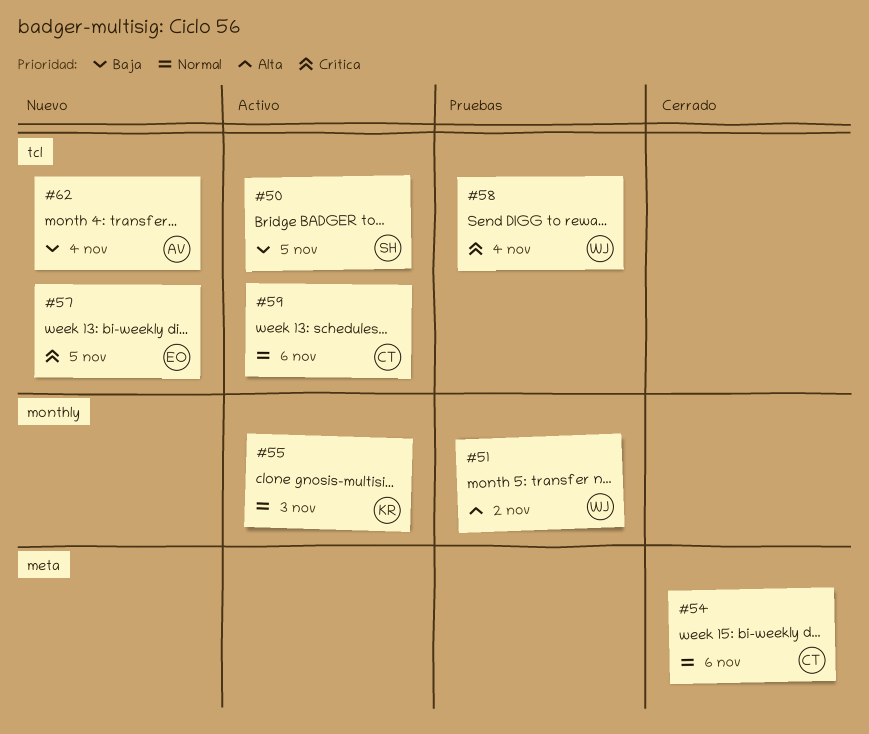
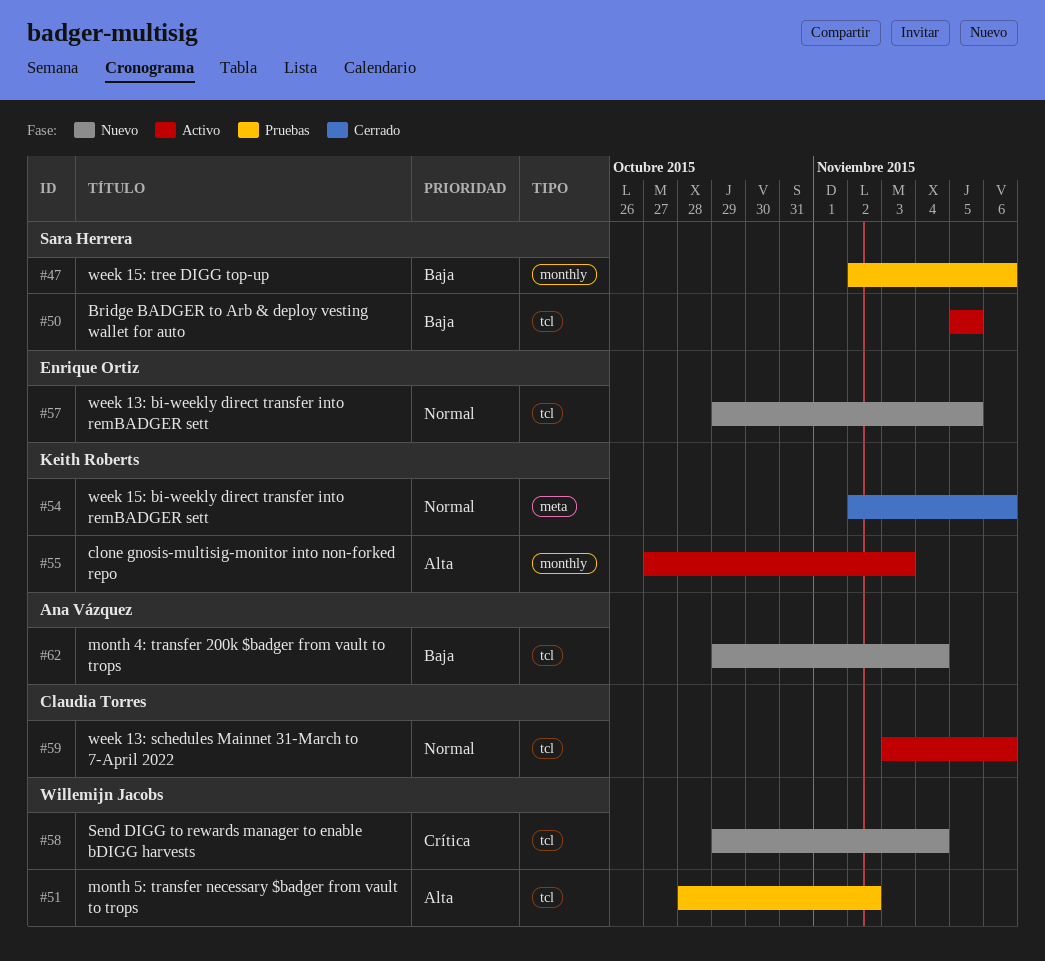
#47: none -> present
#51, label: monthly -> tcl
#54, owner: Claudia Torres -> Keith Roberts
#55, priority: Normal -> Alta
#57, priority: Crítica -> Normal
#58, status: Pruebas -> Nuevo

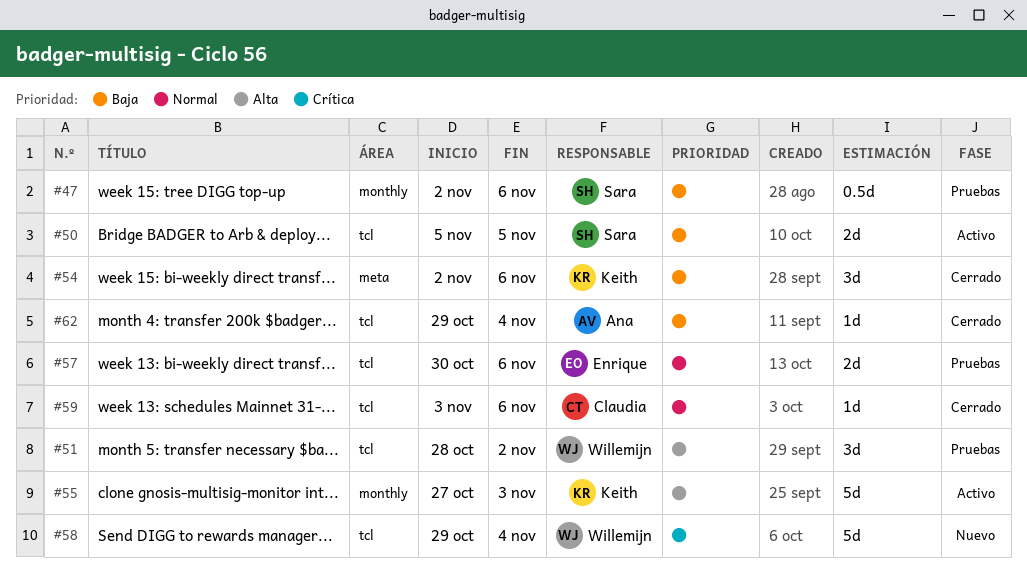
#54, priority: Normal -> Baja
#57, status: Nuevo -> Pruebas
#57, start: Oct 29 -> Oct 30
#57, due: Nov 5 -> Nov 6
#59, status: Activo -> Cerrado
#62, status: Nuevo -> Cerrado

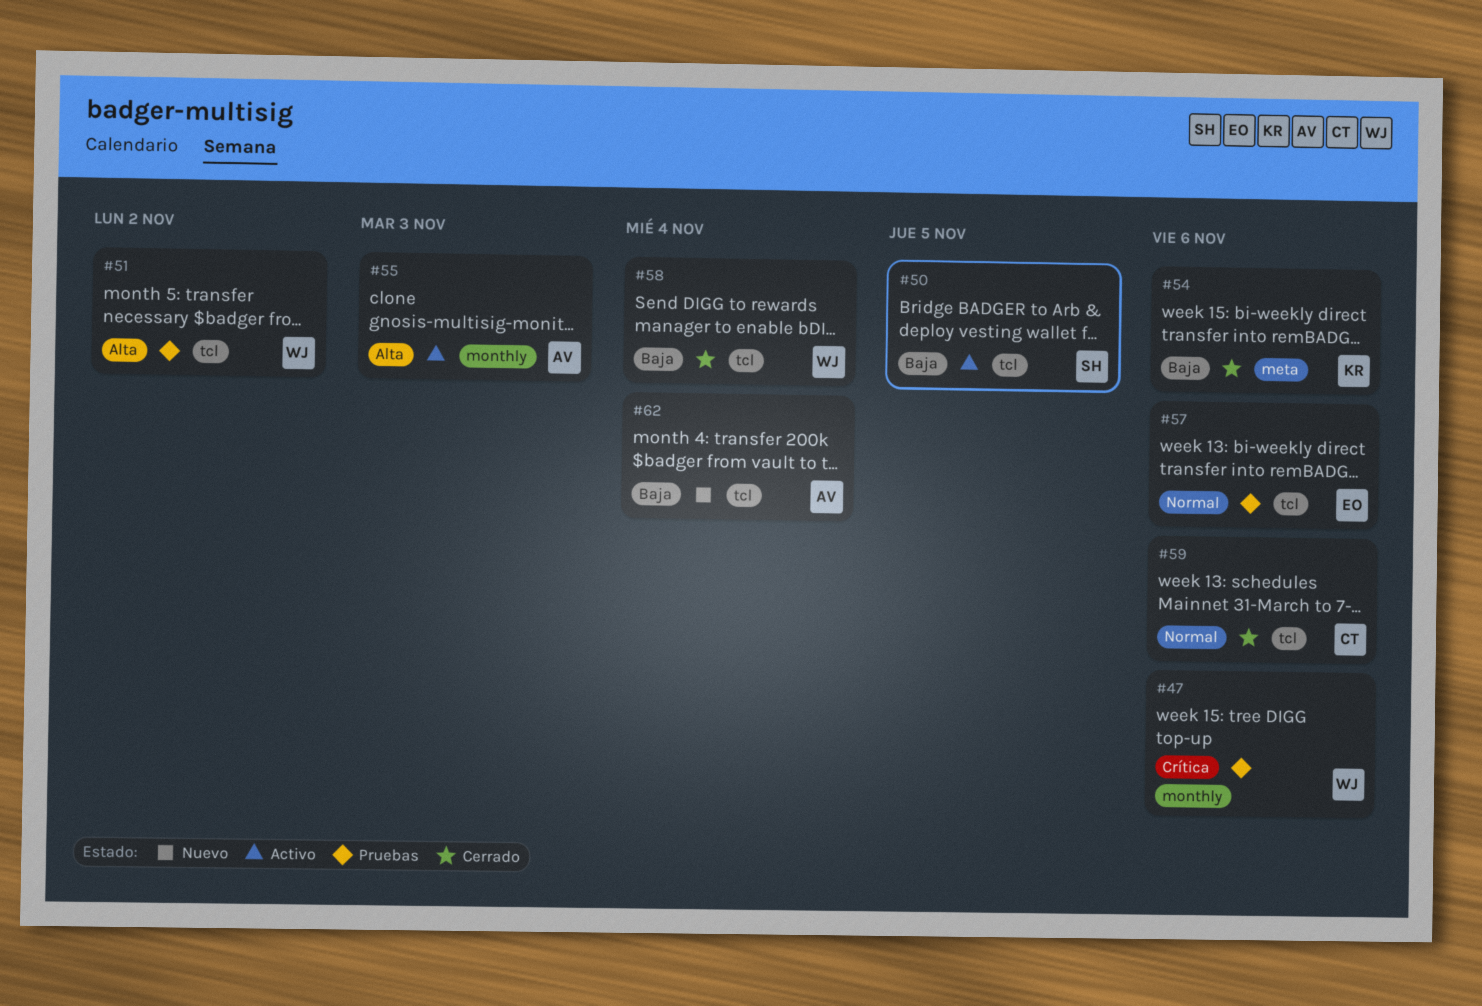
#47, owner: Sara -> Willemijn
#47, priority: Baja -> Crítica
#55, owner: Keith -> Ana
#58, status: Nuevo -> Cerrado
#58, priority: Crítica -> Baja
#62, status: Cerrado -> Nuevo

